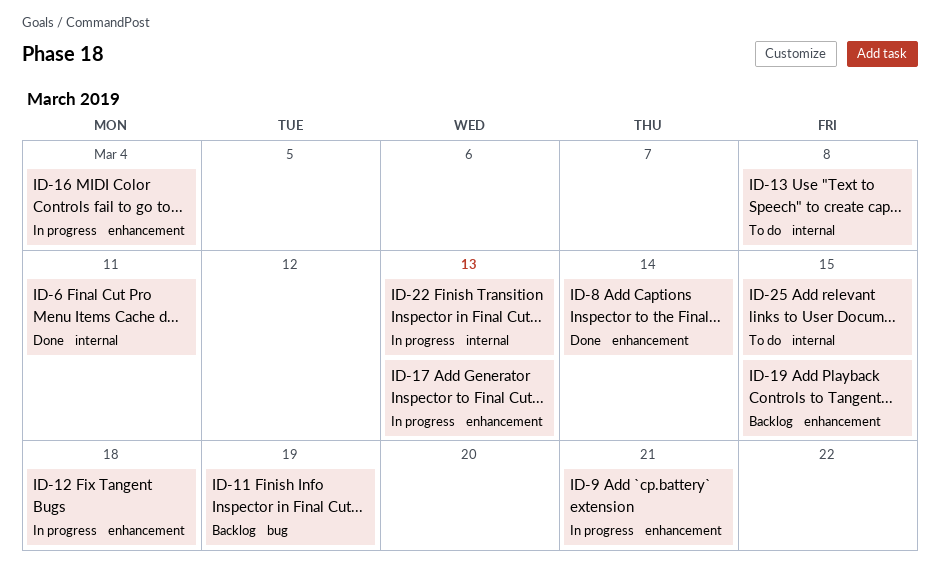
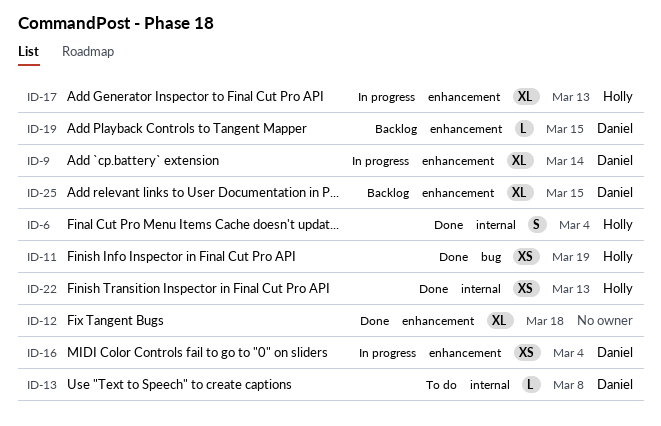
ID-6, due: Mar 11 -> Mar 4
ID-8: present -> none
ID-9, due: Mar 21 -> Mar 14
ID-11, status: Backlog -> Done
ID-12, status: In progress -> Done
ID-22, status: In progress -> Done
ID-25, status: To do -> Backlog
ID-25, label: internal -> enhancement

